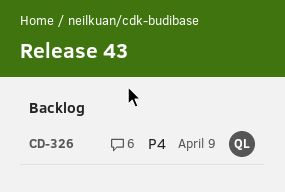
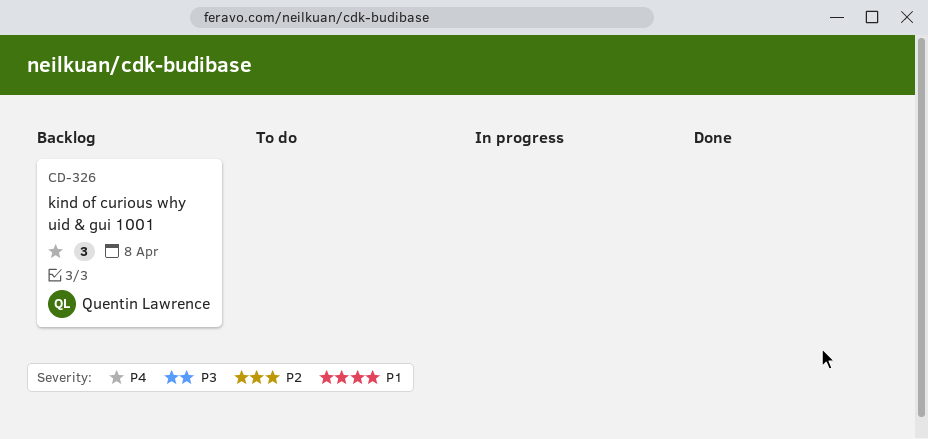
CD-326, due: Apr 9 -> Apr 8

